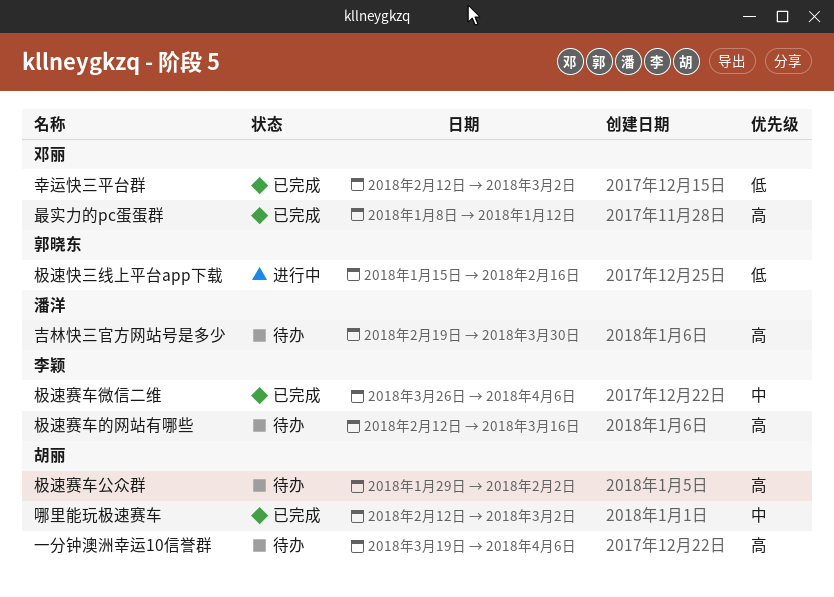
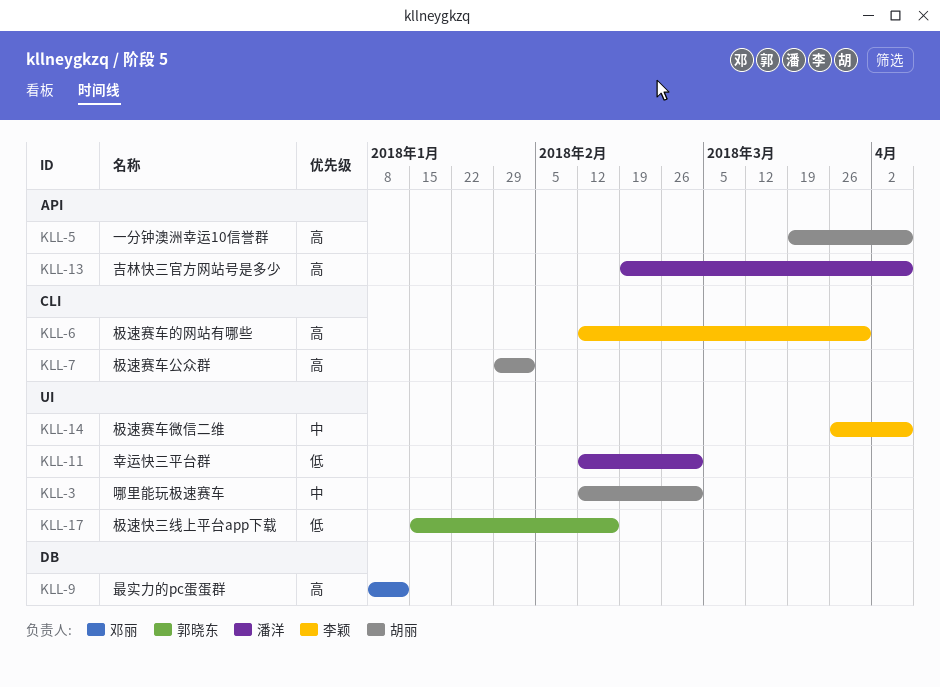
吉林快三官方网站号是多少, due: Mar 30 -> Apr 6
幸运快三平台群, owner: 邓丽 -> 潘洋
极速赛车的网站有哪些, due: Mar 16 -> Mar 30

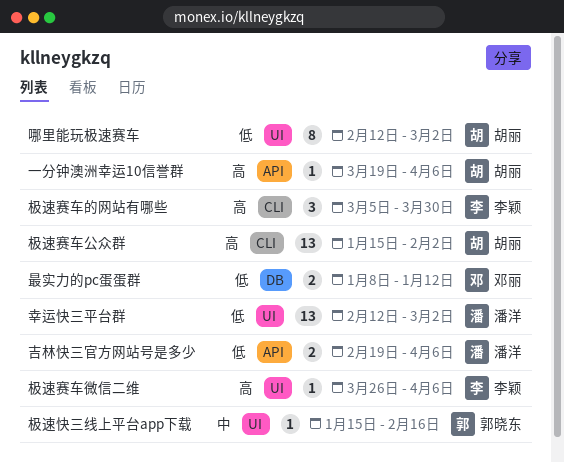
吉林快三官方网站号是多少, priority: 高 -> 低
哪里能玩极速赛车, priority: 中 -> 低
最实力的pc蛋蛋群, priority: 高 -> 低
极速快三线上平台app下载, priority: 低 -> 中
极速赛车公众群, start: Jan 29 -> Jan 15
极速赛车微信二维, priority: 中 -> 高
极速赛车的网站有哪些, start: Feb 12 -> Mar 5

